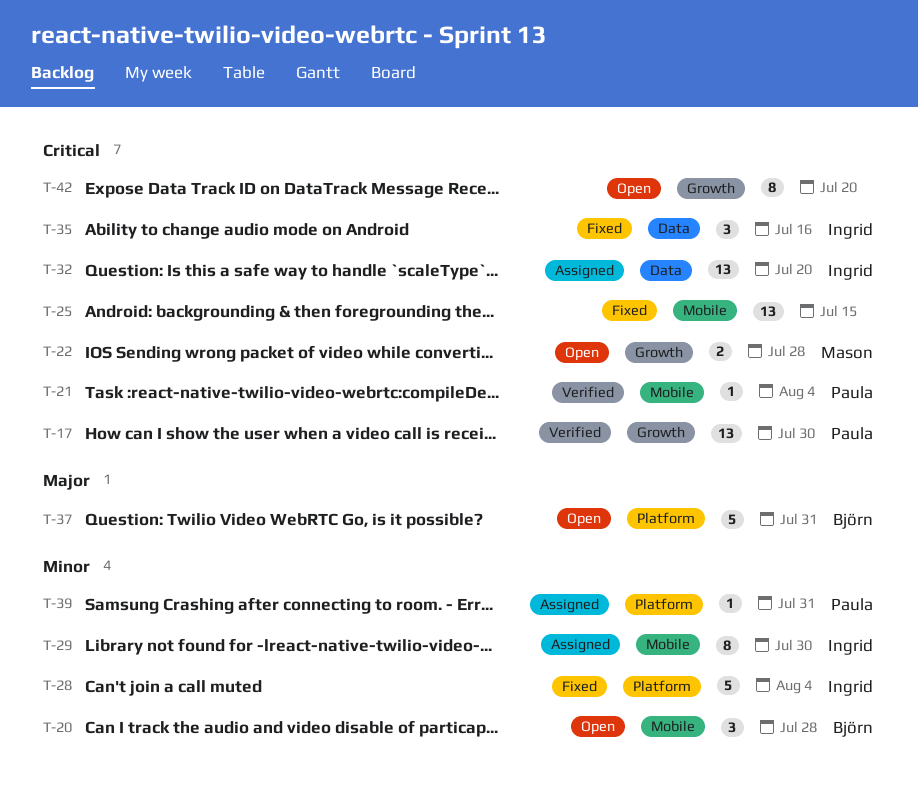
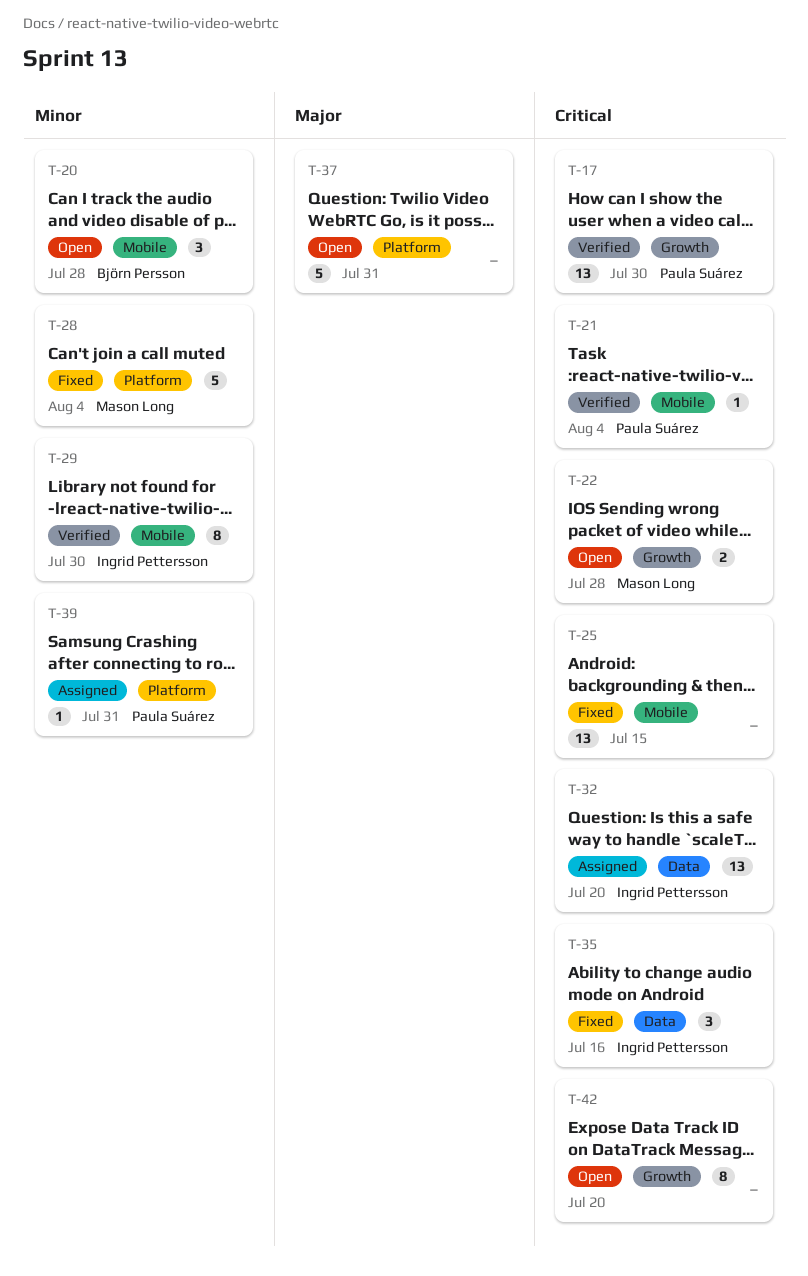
T-28, owner: Ingrid Pettersson -> Mason Long
T-29, status: Assigned -> Verified
T-37, owner: Björn Persson -> none

